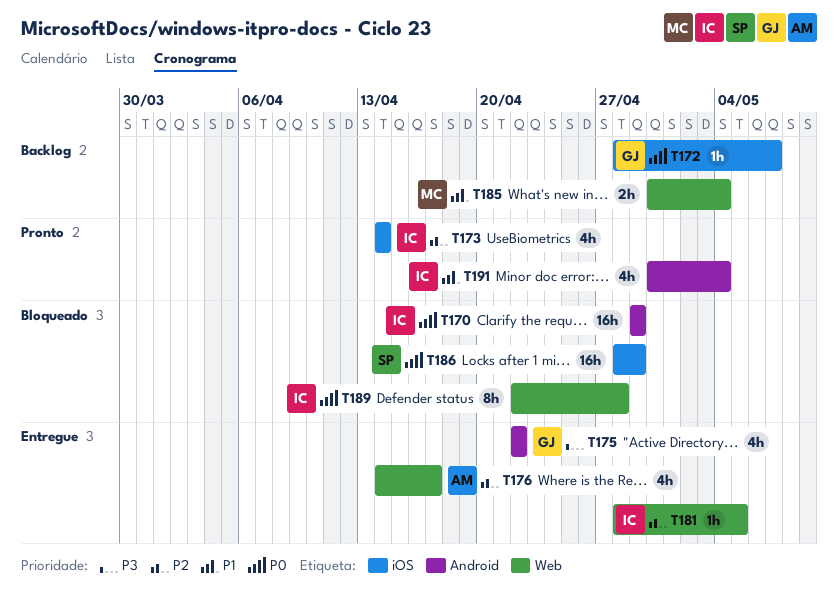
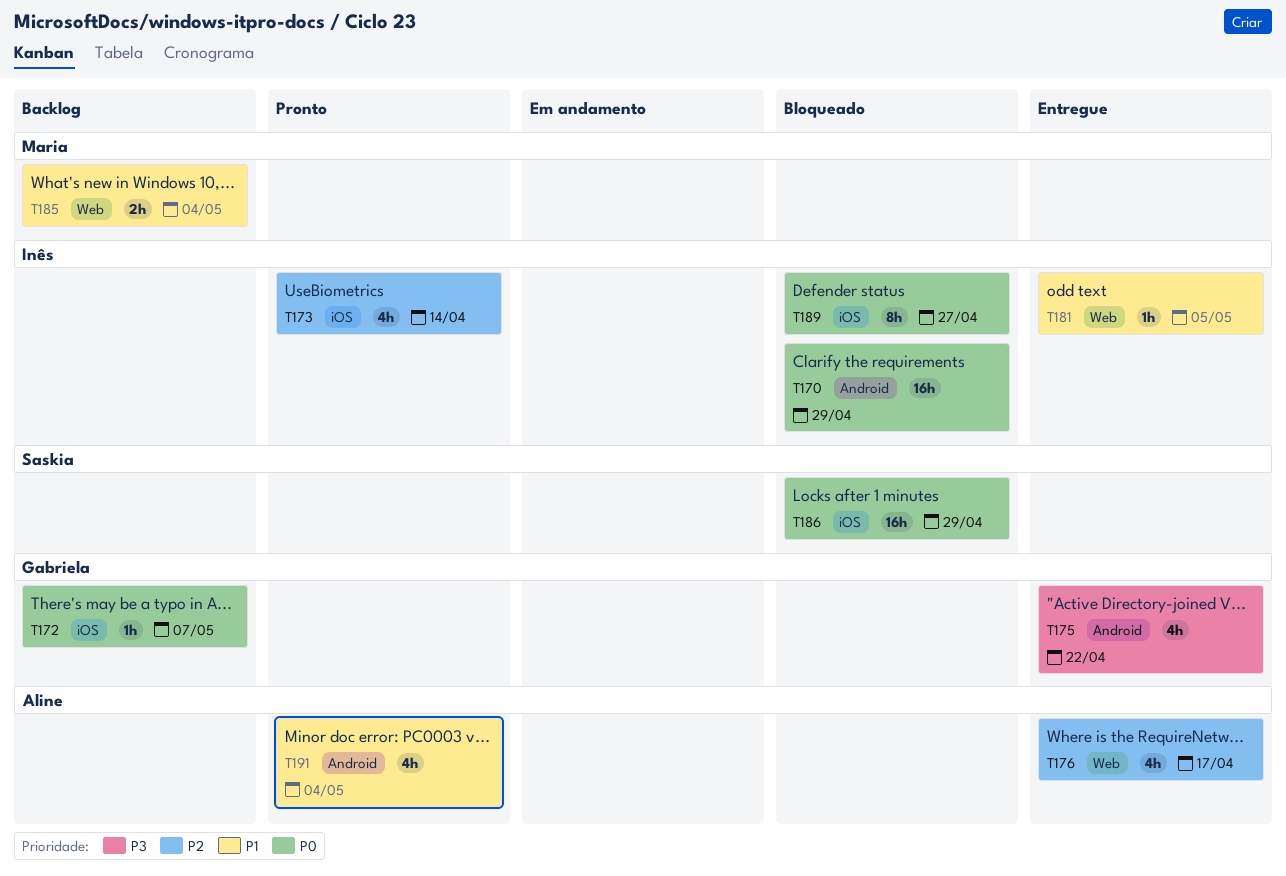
T181, priority: P2 -> P1
T189, label: Web -> iOS
T189, due: Apr 28 -> Apr 27
T191, owner: Inês -> Aline

